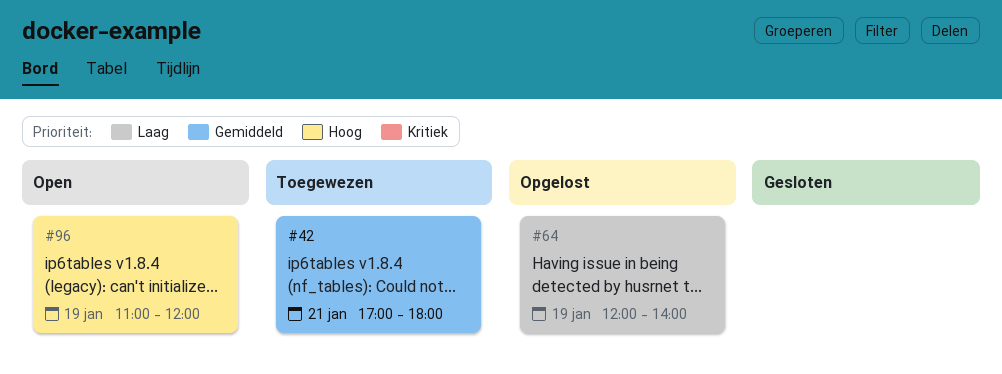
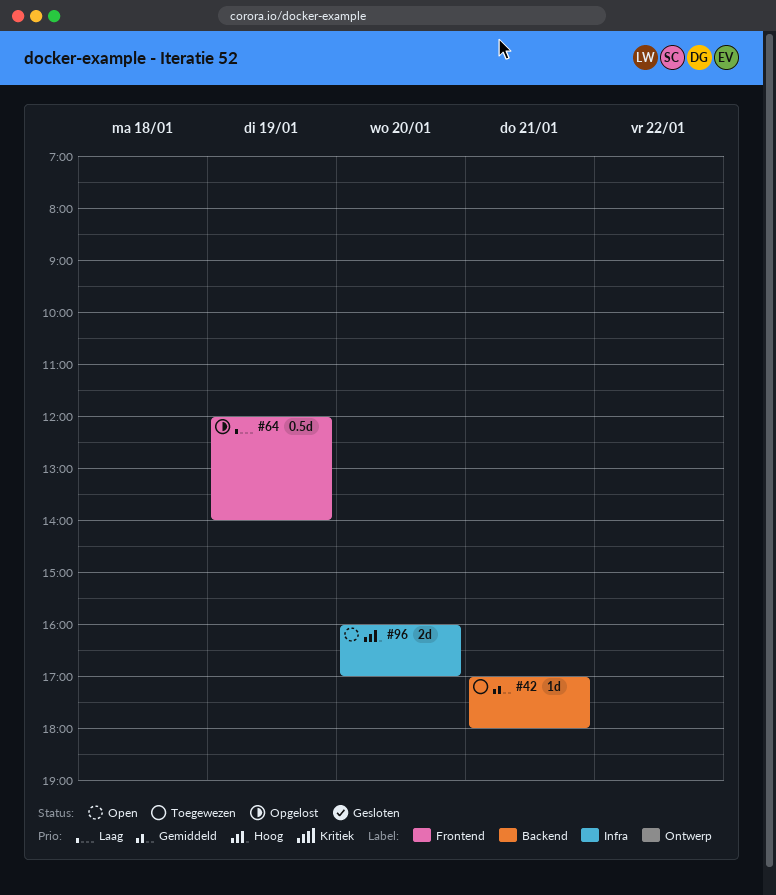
#96, day: Jan 19 -> Jan 20
#96, begins: 11:00 -> 16:00
#96, ends: 12:00 -> 17:00

